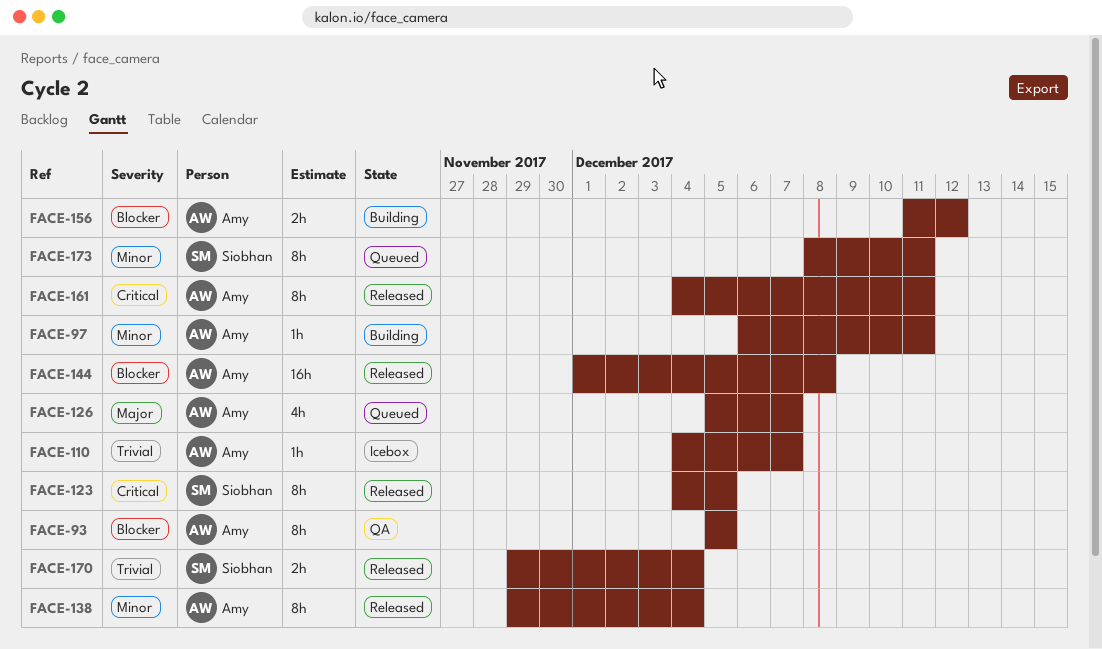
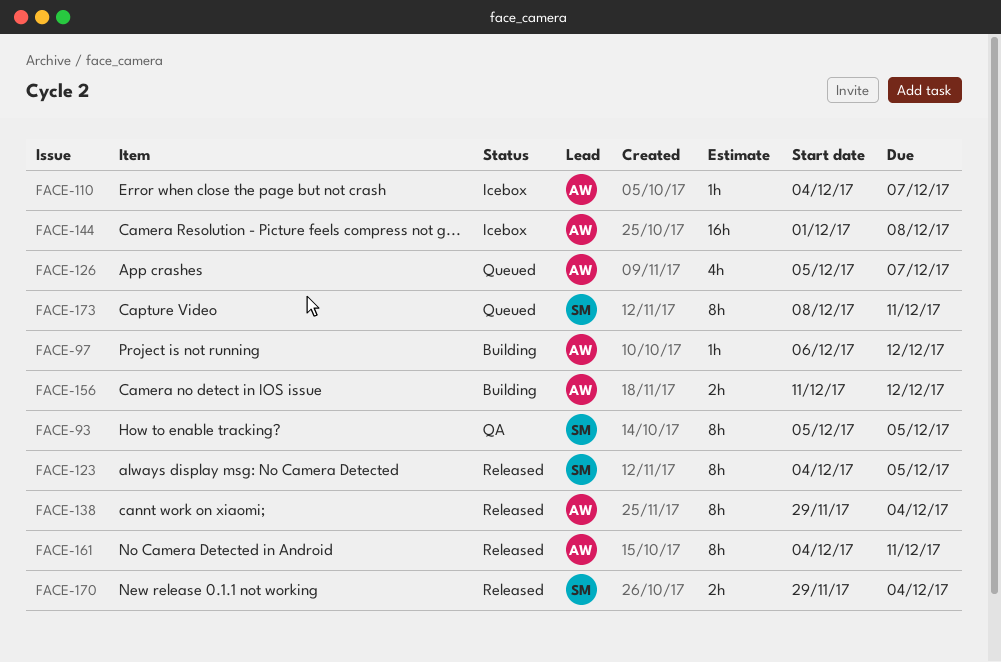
FACE-93, owner: Amy -> Siobhan
FACE-97, due: Dec 11 -> Dec 12
FACE-144, status: Released -> Icebox

